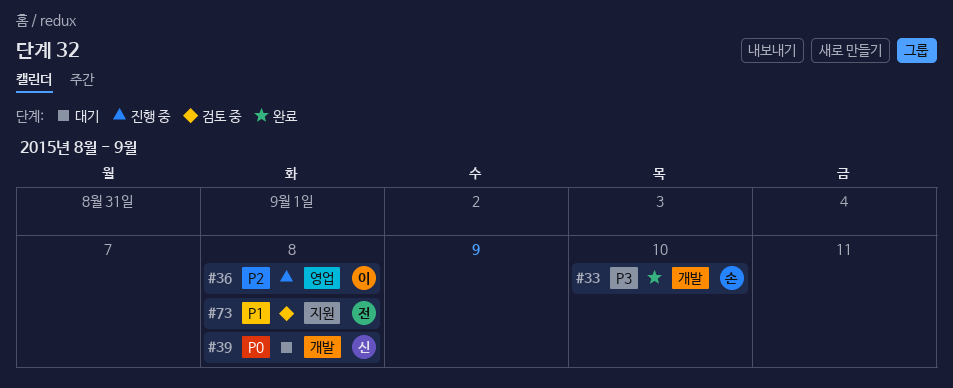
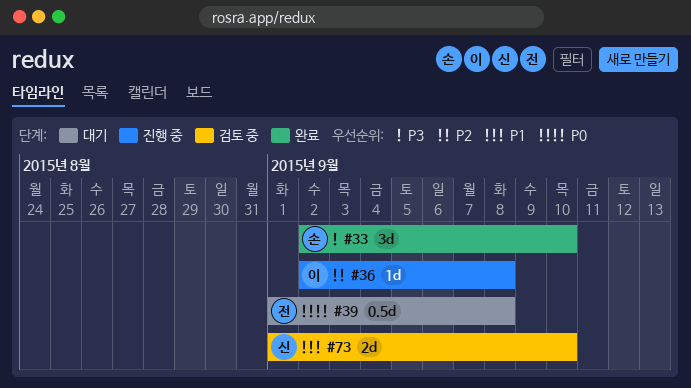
#39, owner: 신 -> 전
#73, owner: 전 -> 신
#73, due: Sep 8 -> Sep 10

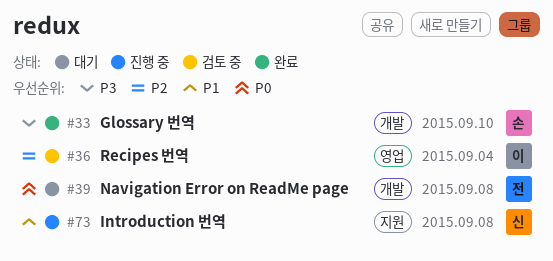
#36, status: 진행 중 -> 검토 중
#36, due: Sep 8 -> Sep 4
#73, status: 검토 중 -> 진행 중
#73, due: Sep 10 -> Sep 8

